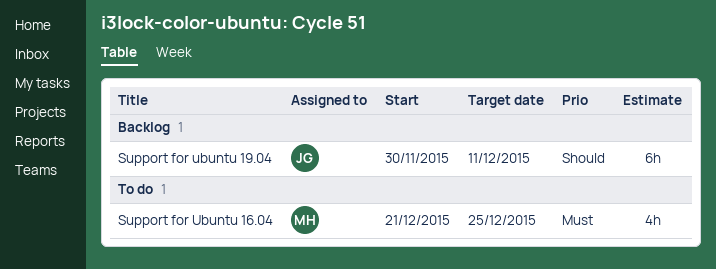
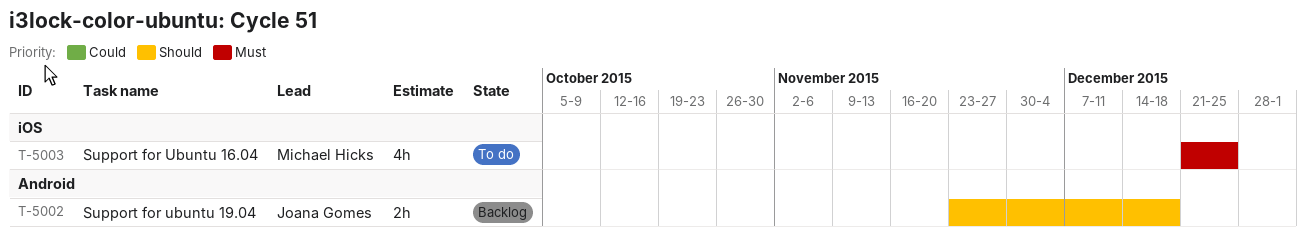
Support for ubuntu 19.04, estimate: 6h -> 2h
Support for ubuntu 19.04, start: Nov 30 -> Nov 23
Support for ubuntu 19.04, due: Dec 11 -> Dec 18

